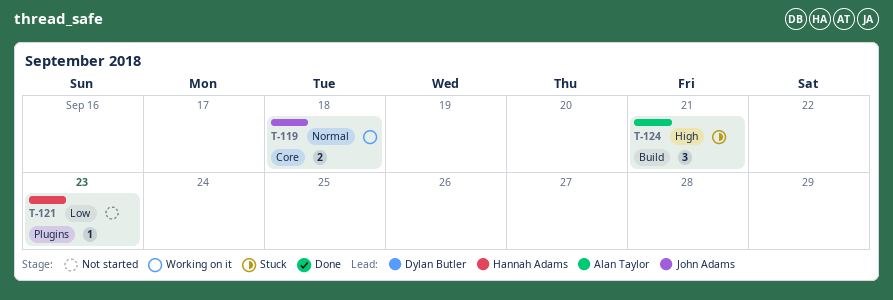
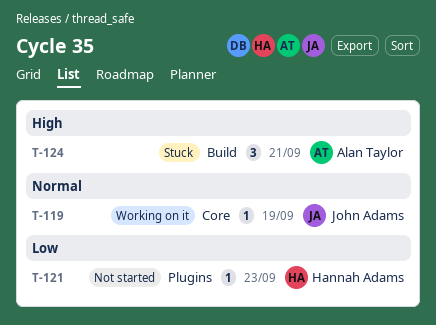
T-119, estimate: 2 -> 1
T-119, due: Sep 18 -> Sep 19

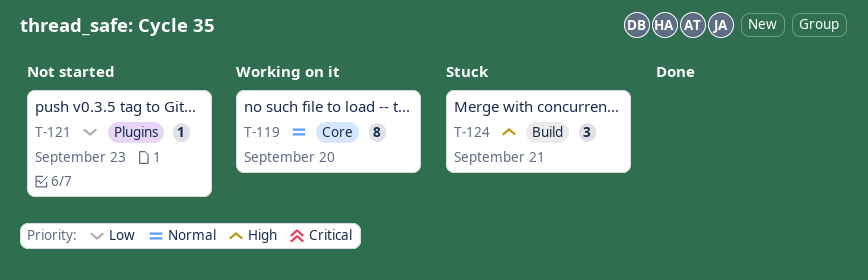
T-119, estimate: 1 -> 8
T-119, due: Sep 19 -> Sep 20

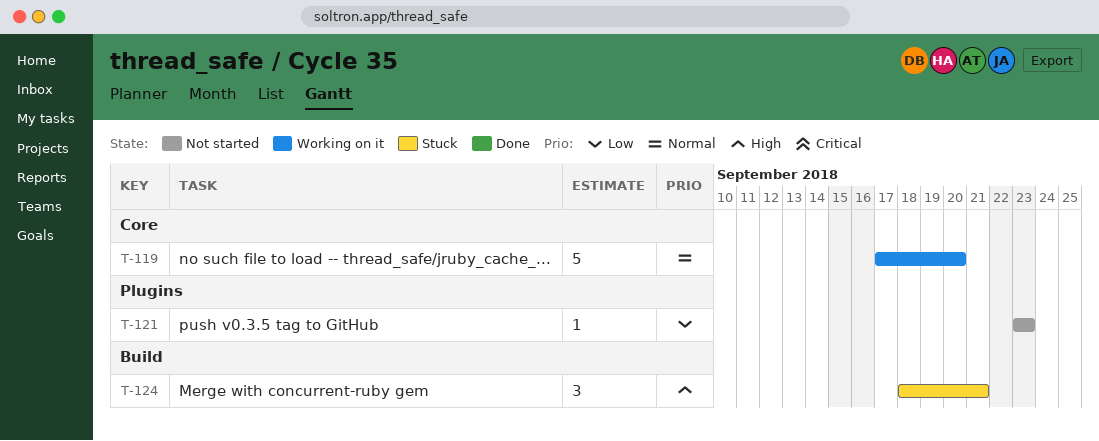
T-119, estimate: 8 -> 5

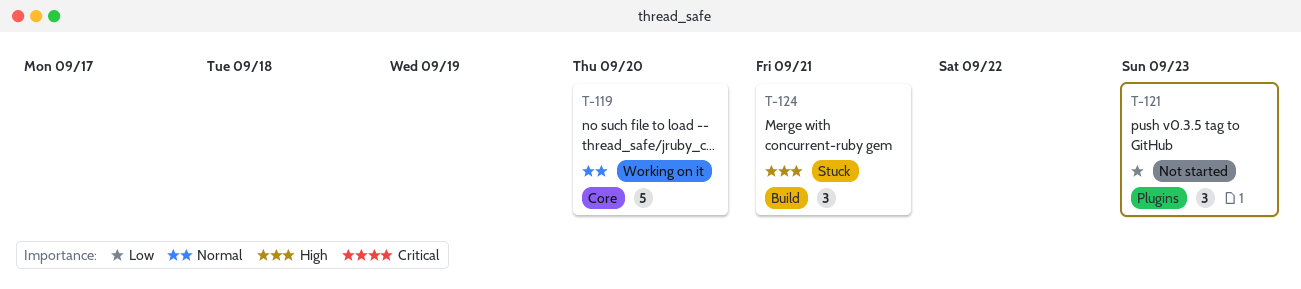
T-121, estimate: 1 -> 3

